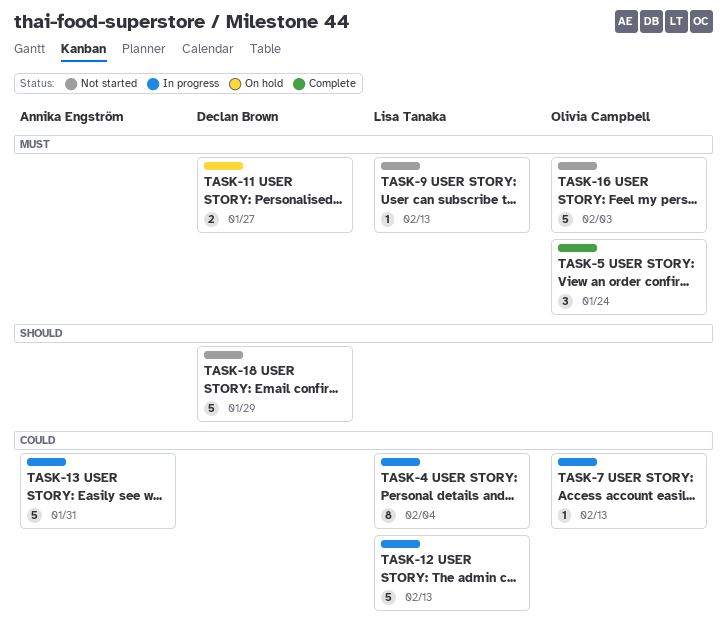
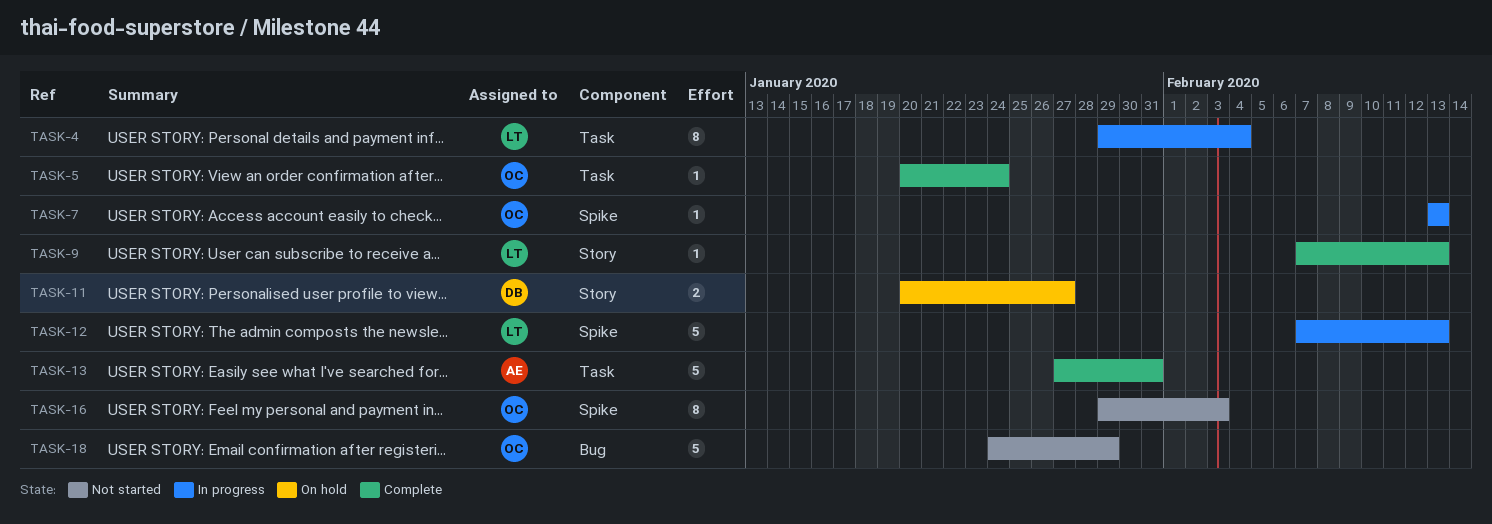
TASK-5, estimate: 3 -> 1
TASK-9, status: Not started -> Complete
TASK-13, status: In progress -> Complete
TASK-16, estimate: 5 -> 8
TASK-18, owner: Declan Brown -> Olivia Campbell

